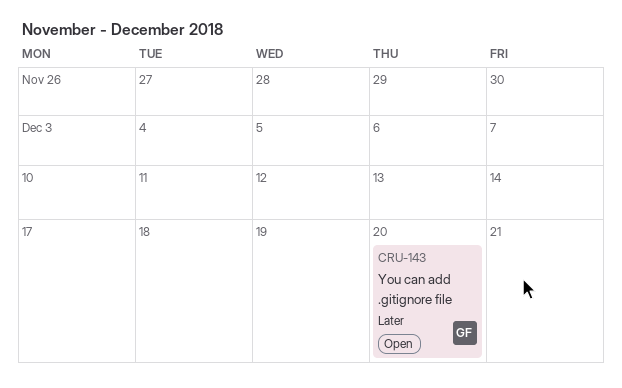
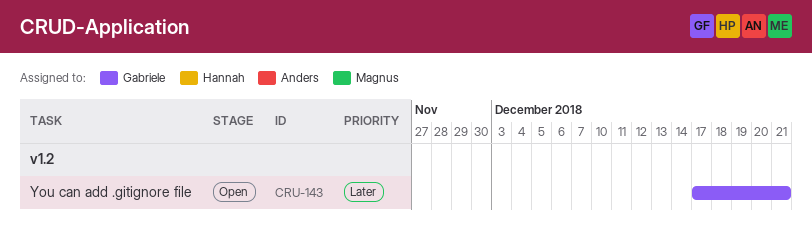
CRU-143, due: Dec 20 -> Dec 21

